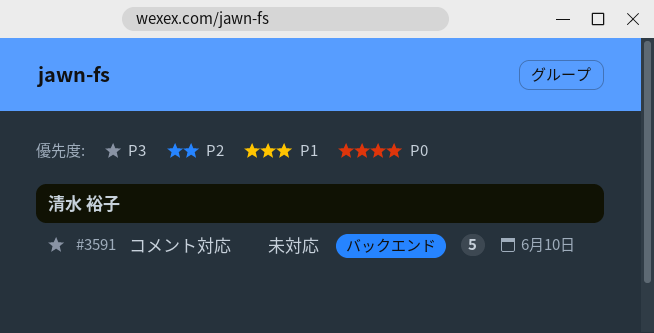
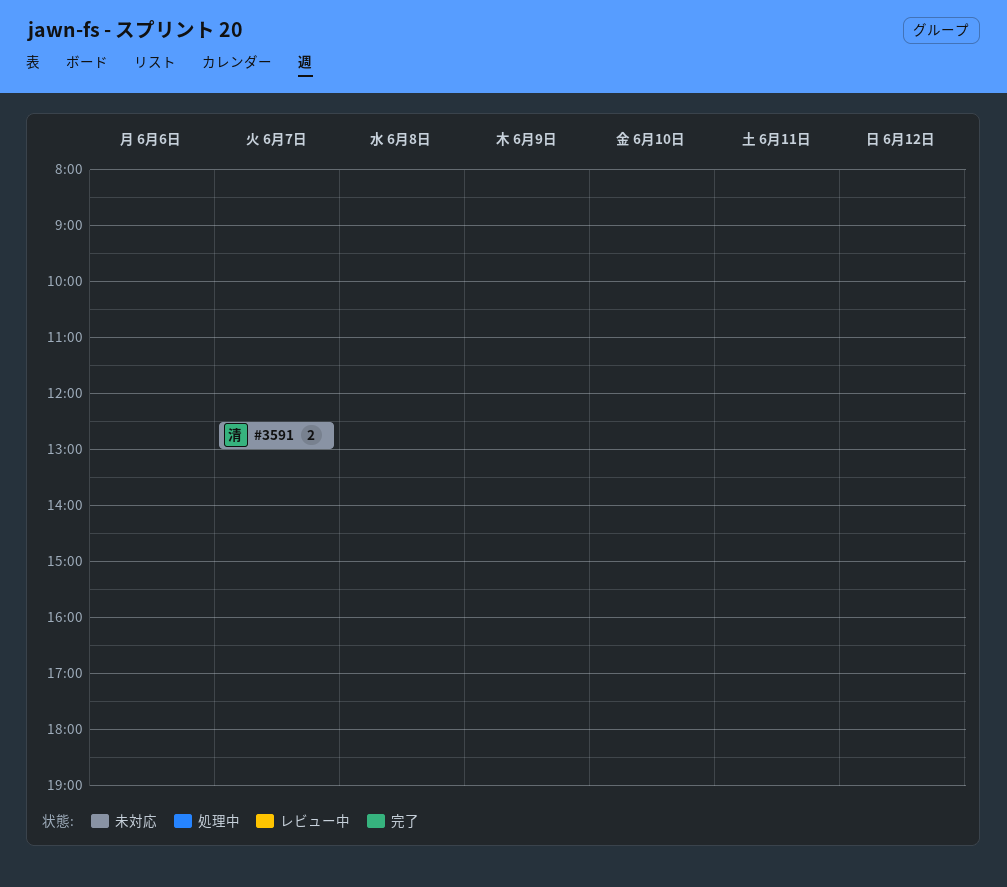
#3591, estimate: 5 -> 2
#3591, day: Jun 10 -> Jun 7

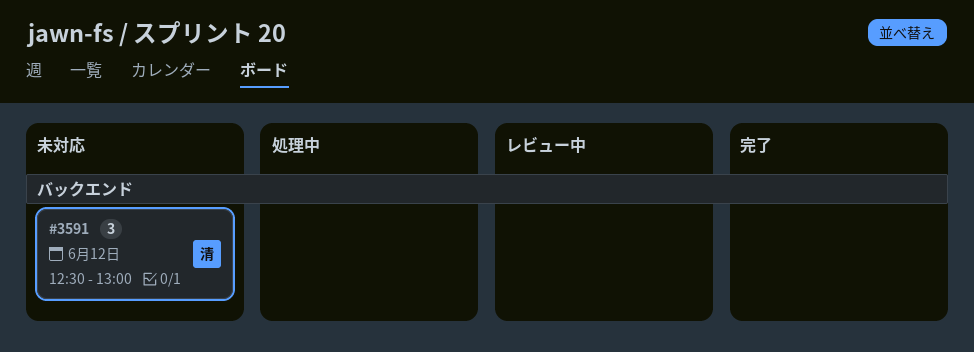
#3591, estimate: 2 -> 3
#3591, day: Jun 7 -> Jun 12

